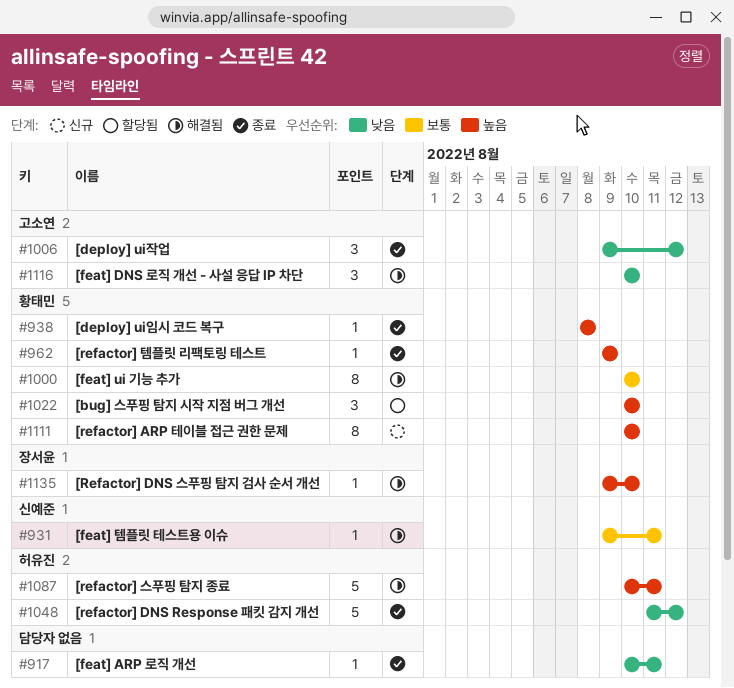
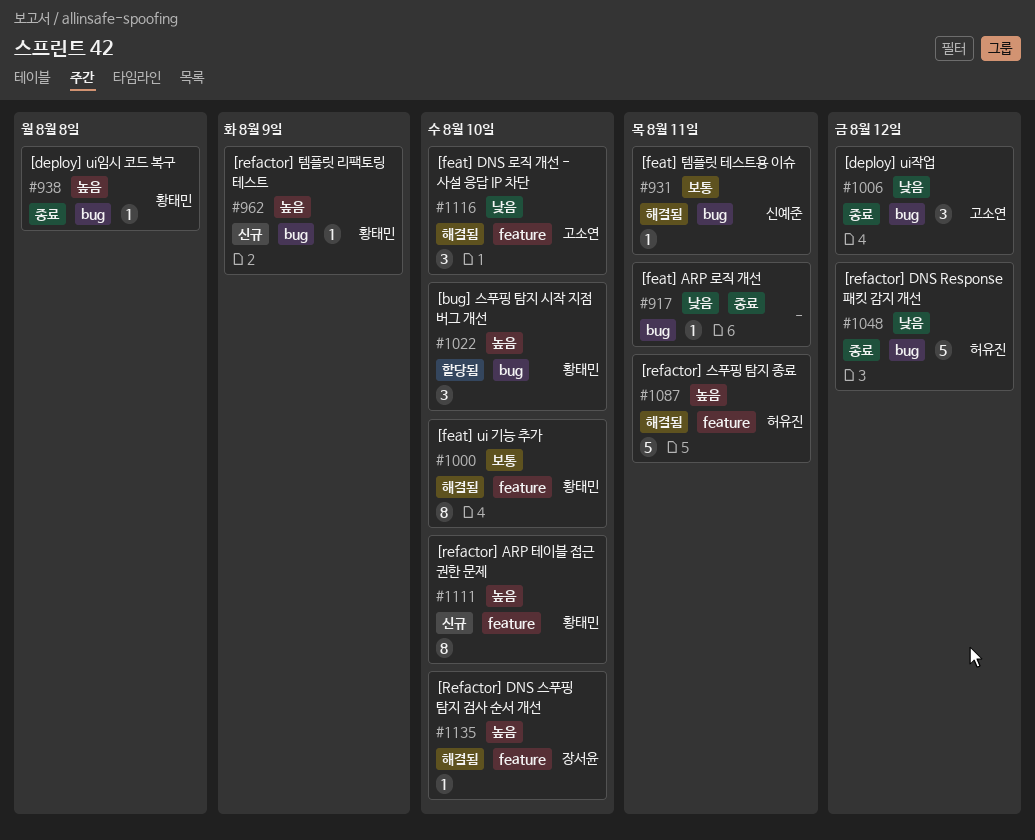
#962, status: 종료 -> 신규

